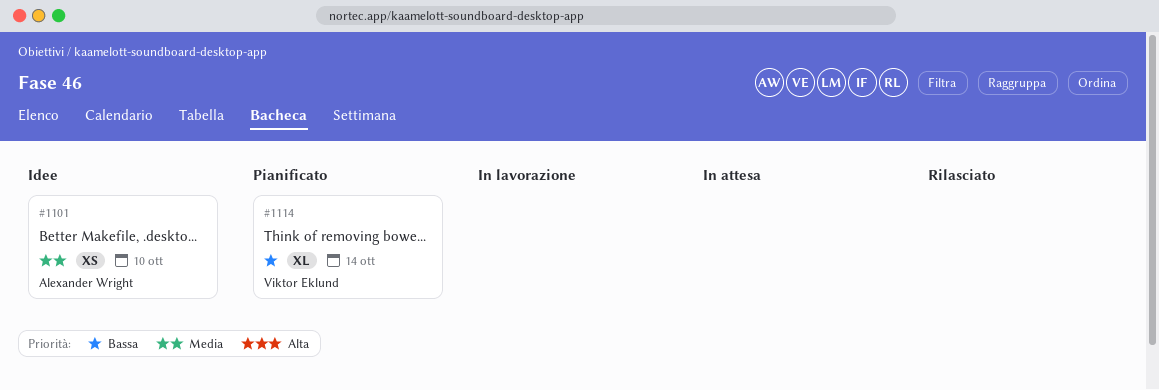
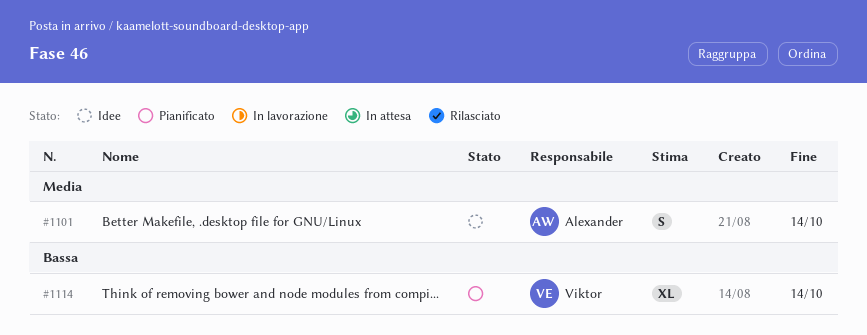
#1101, estimate: XS -> S
#1101, due: Oct 10 -> Oct 14

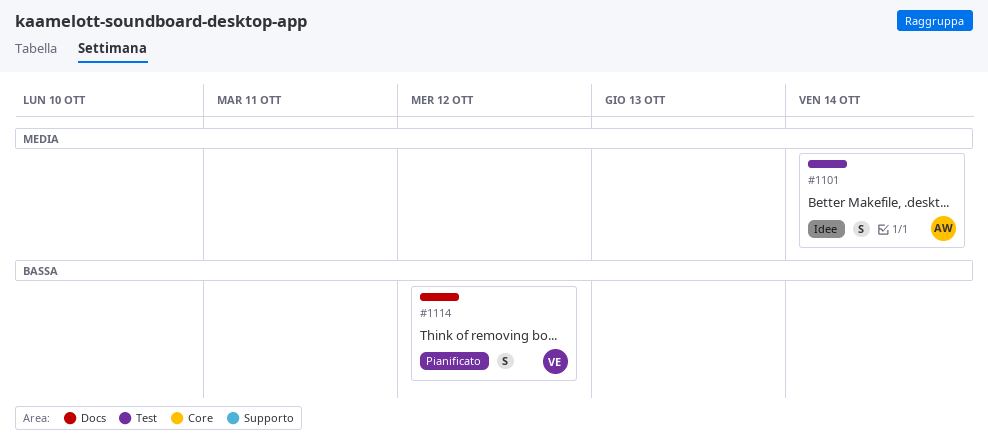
#1114, estimate: XL -> S
#1114, due: Oct 14 -> Oct 12

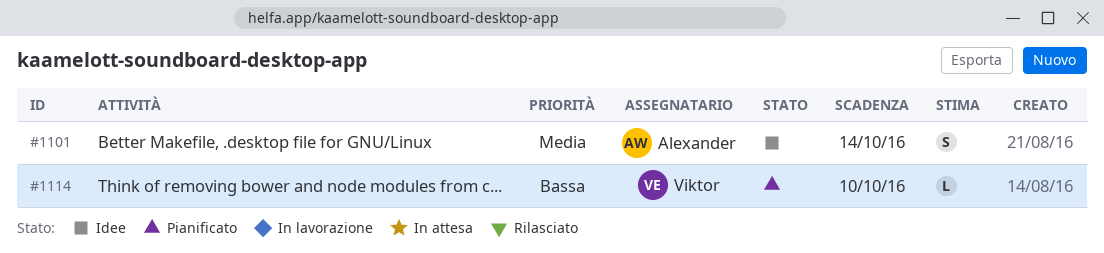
#1114, estimate: S -> L
#1114, due: Oct 12 -> Oct 10

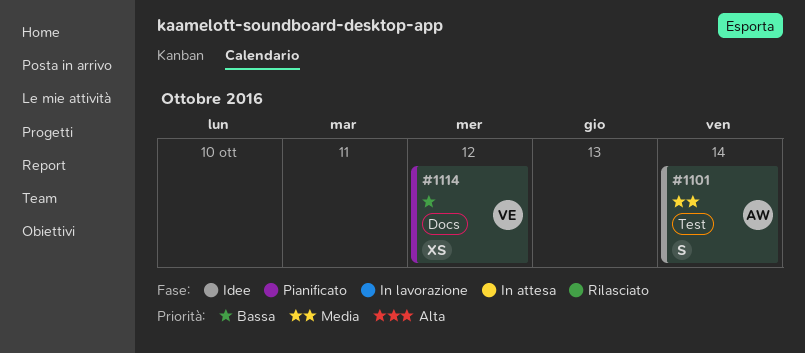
#1114, estimate: L -> XS
#1114, due: Oct 10 -> Oct 12

